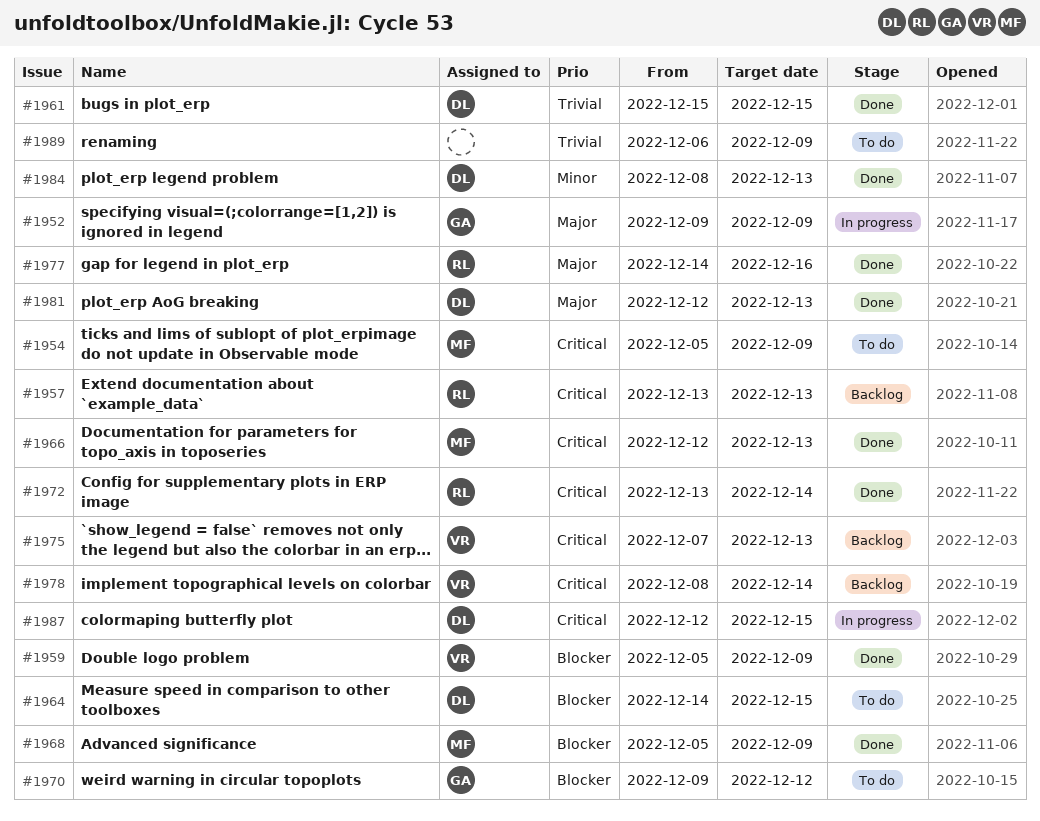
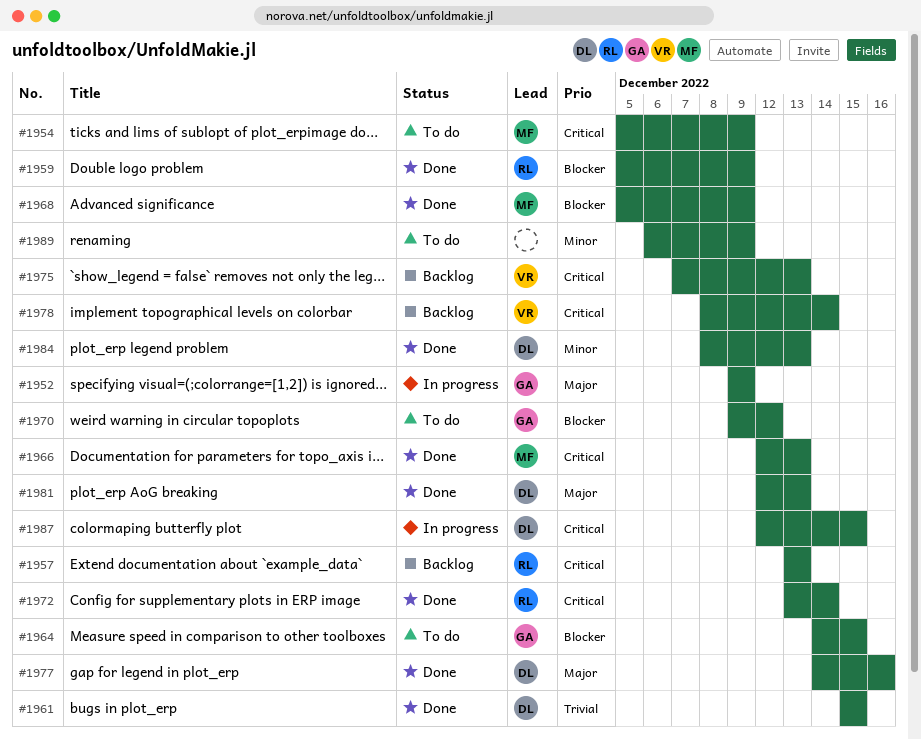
#1959, owner: VR -> RL
#1964, owner: DL -> GA
#1977, owner: RL -> DL
#1989, priority: Trivial -> Minor

